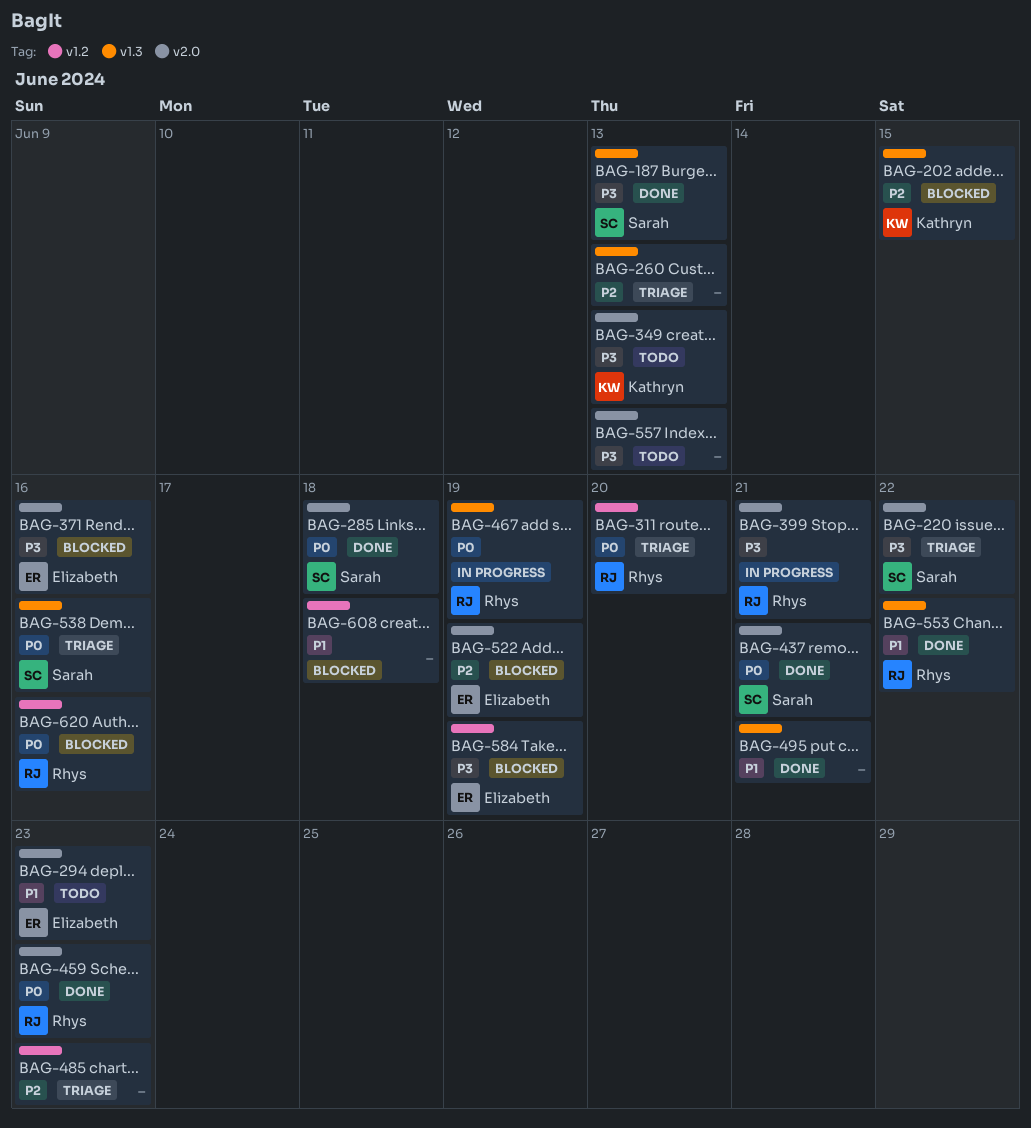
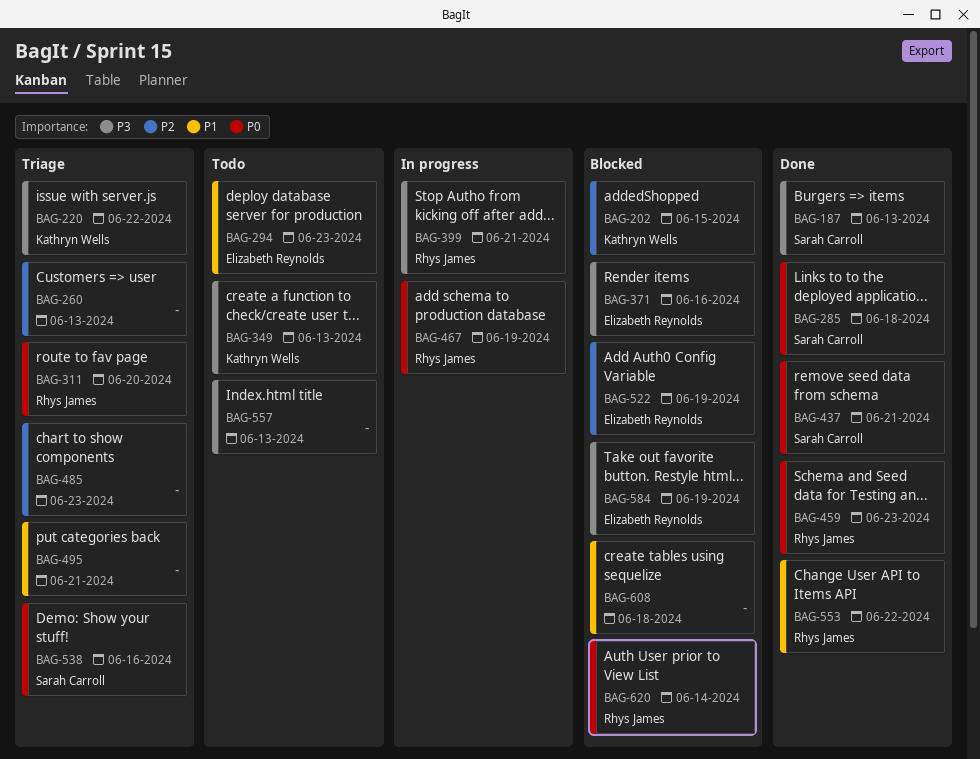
BAG-220, owner: Sarah Carroll -> Kathryn Wells
BAG-495, status: Done -> Triage
BAG-620, due: Jun 16 -> Jun 14

